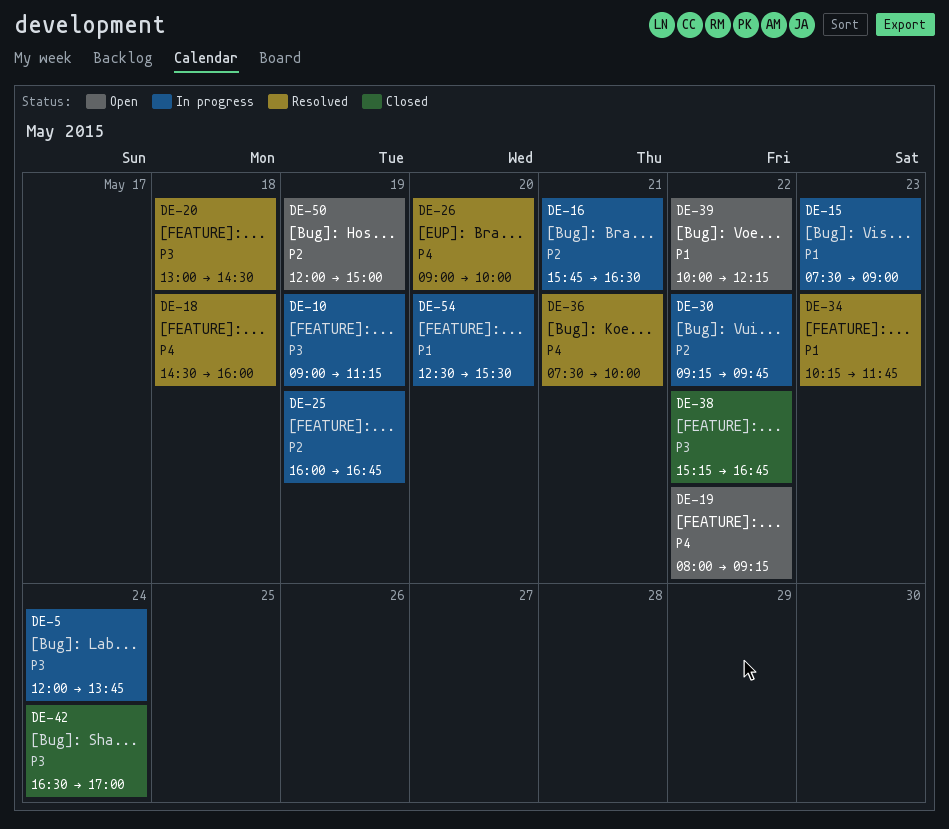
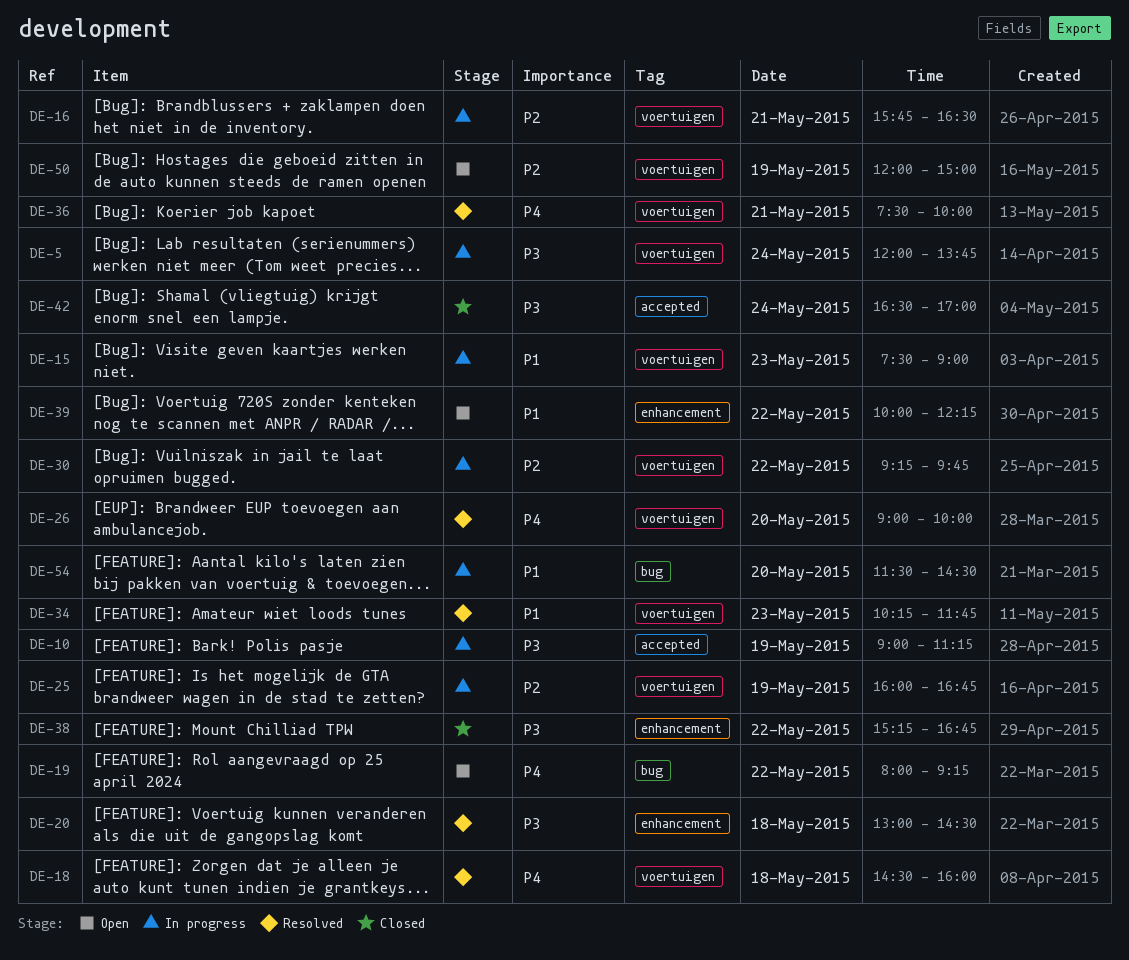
DE-54, begins: 12:30 -> 11:30
DE-54, ends: 15:30 -> 14:30

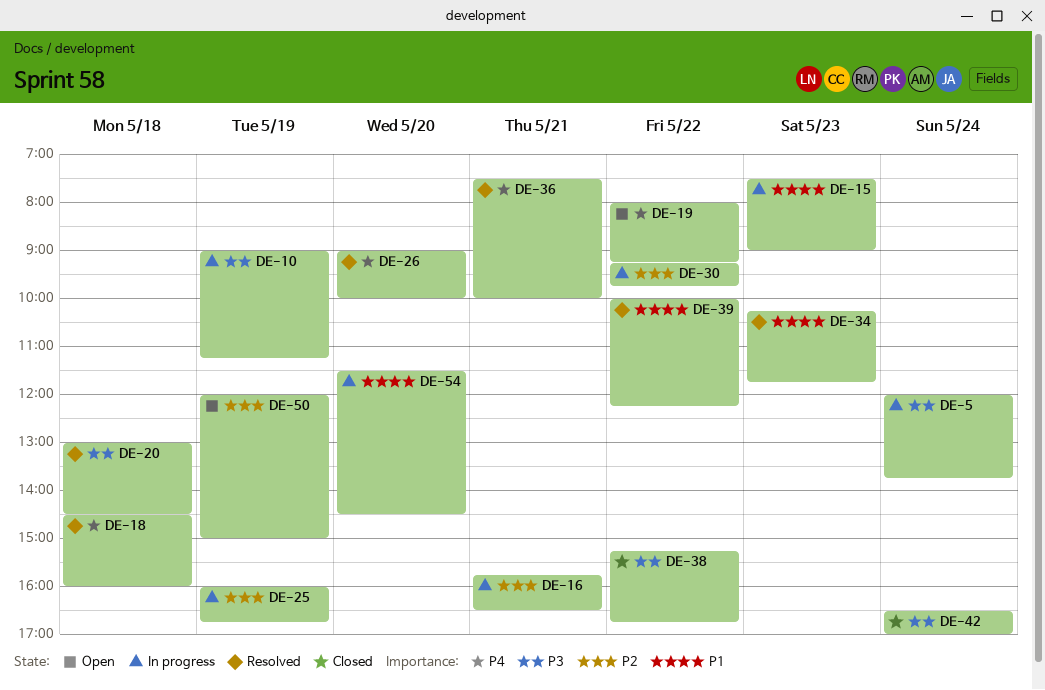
DE-39, status: Open -> Resolved

